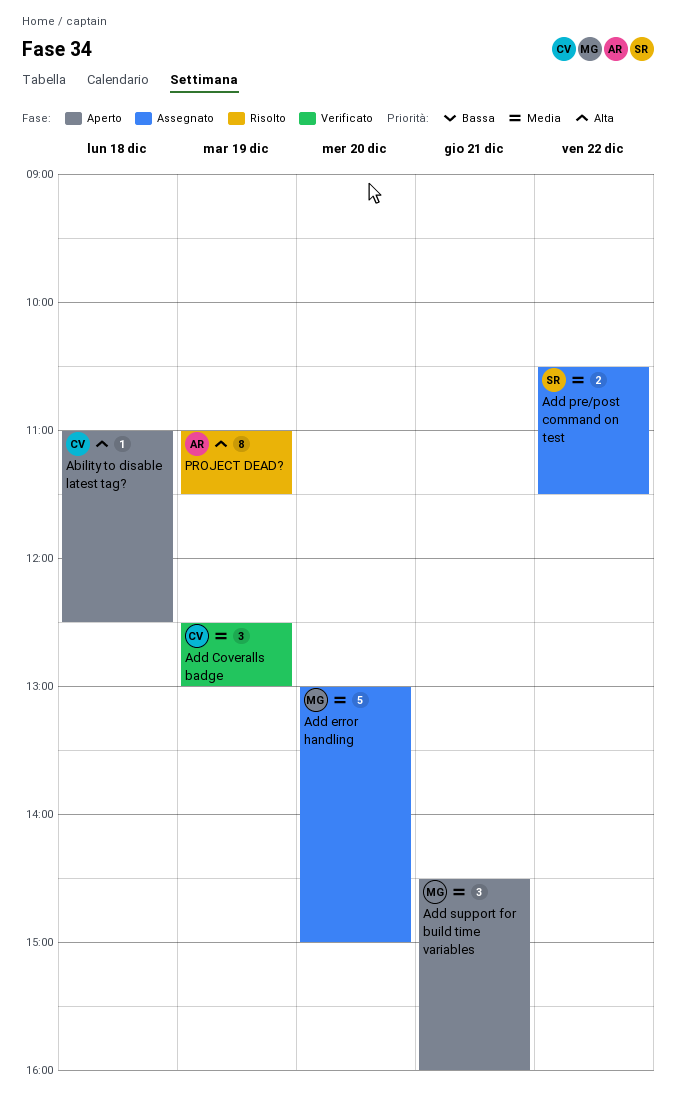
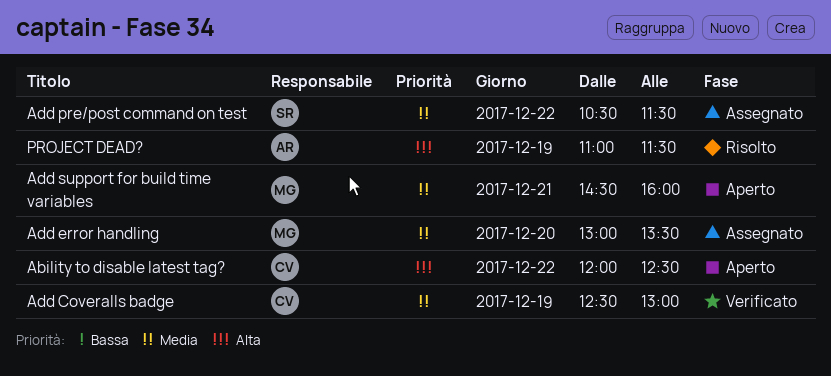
Ability to disable latest tag?, day: Dec 18 -> Dec 22
Ability to disable latest tag?, begins: 11:00 -> 12:00
Add error handling, ends: 15:00 -> 13:30

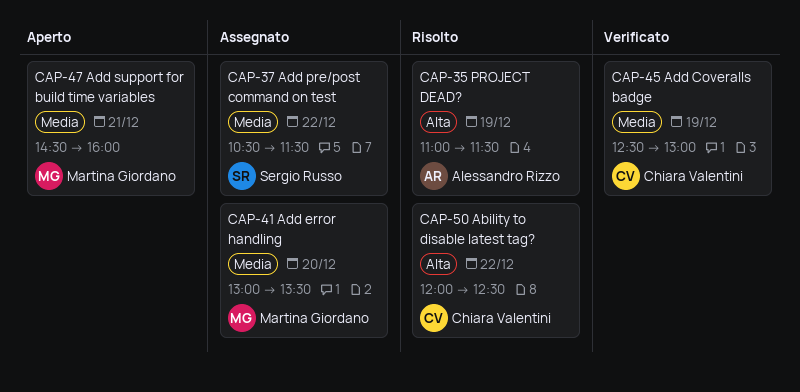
Ability to disable latest tag?, status: Aperto -> Risolto

